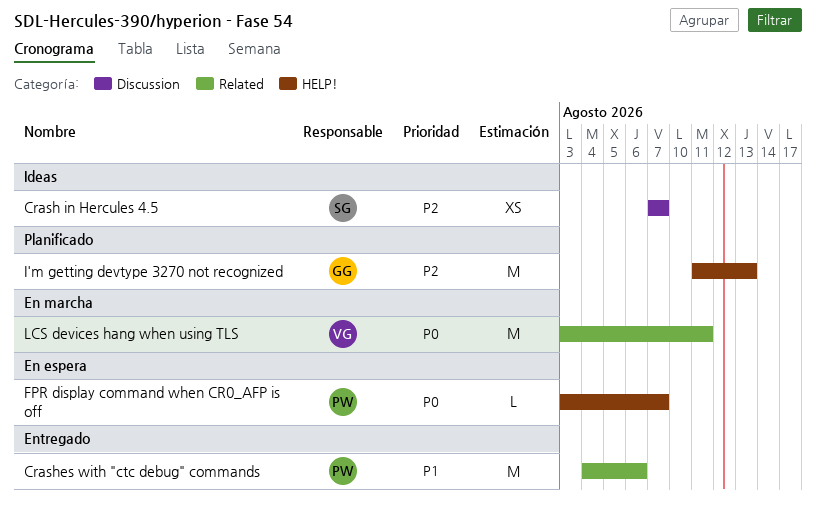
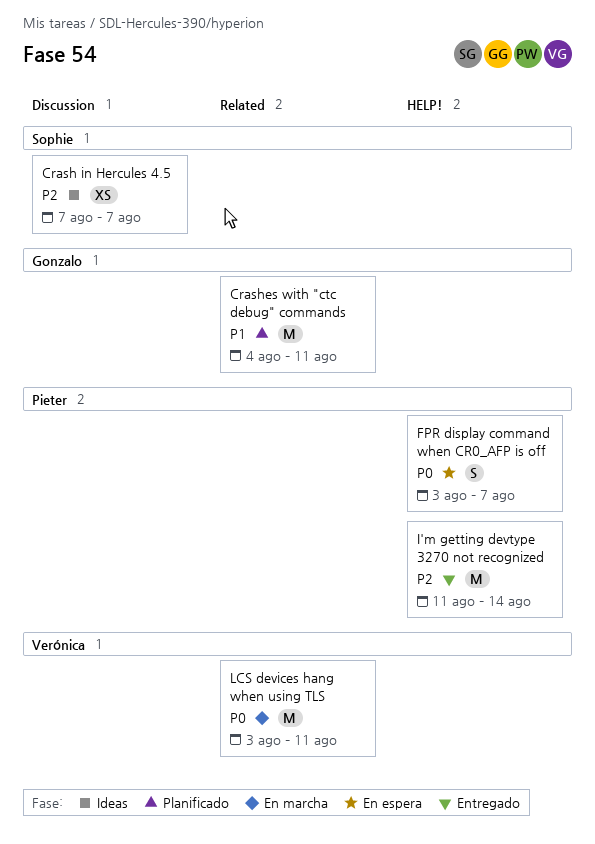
Crashes with "ctc debug" commands, status: Entregado -> Planificado
Crashes with "ctc debug" commands, owner: Pieter -> Gonzalo
Crashes with "ctc debug" commands, due: Aug 6 -> Aug 11
FPR display command when CR0_AFP is off, estimate: L -> S
I'm getting devtype 3270 not recognized, status: Planificado -> Entregado
I'm getting devtype 3270 not recognized, owner: Gonzalo -> Pieter
I'm getting devtype 3270 not recognized, due: Aug 13 -> Aug 14

